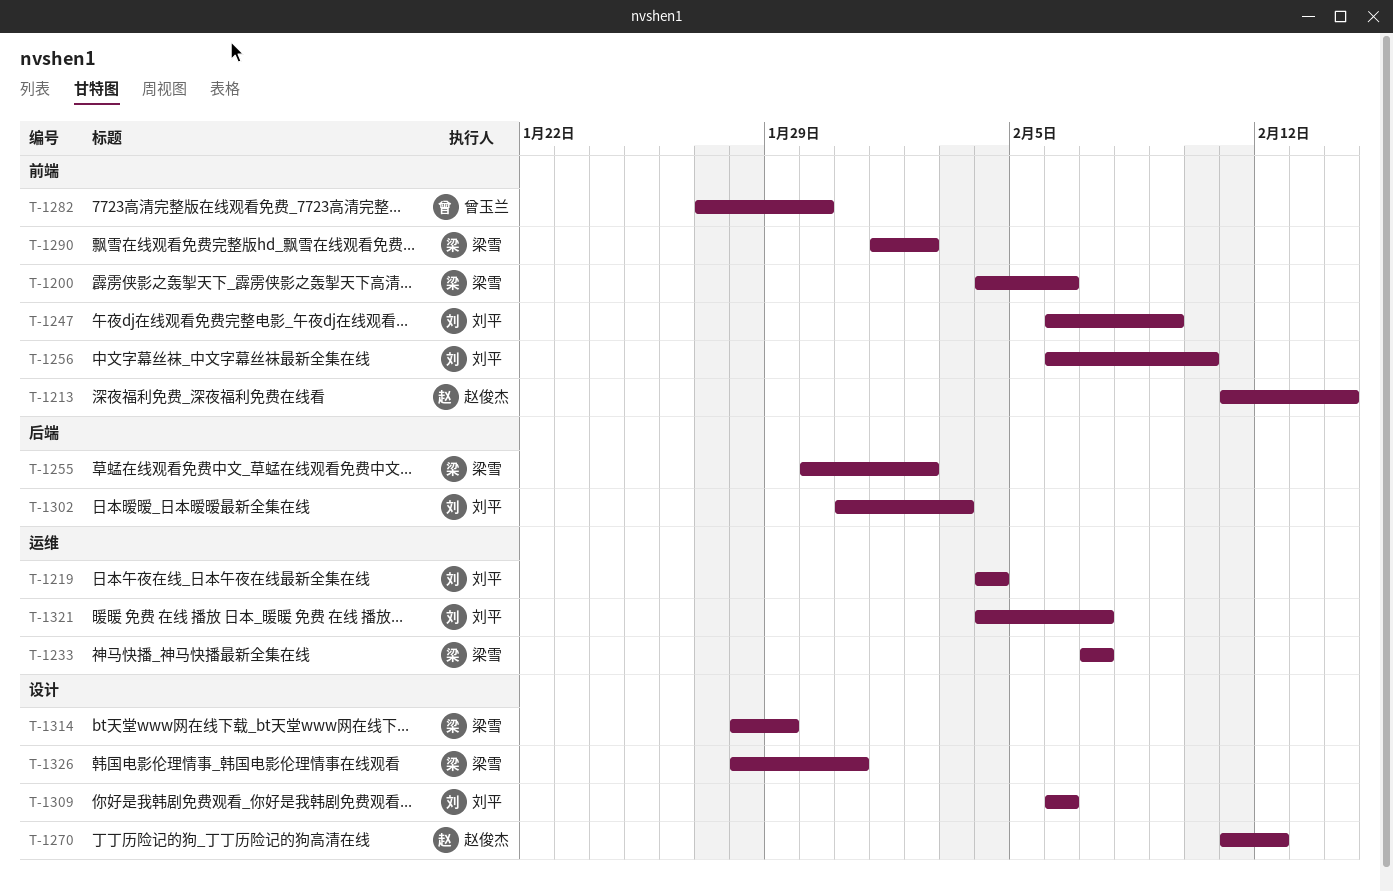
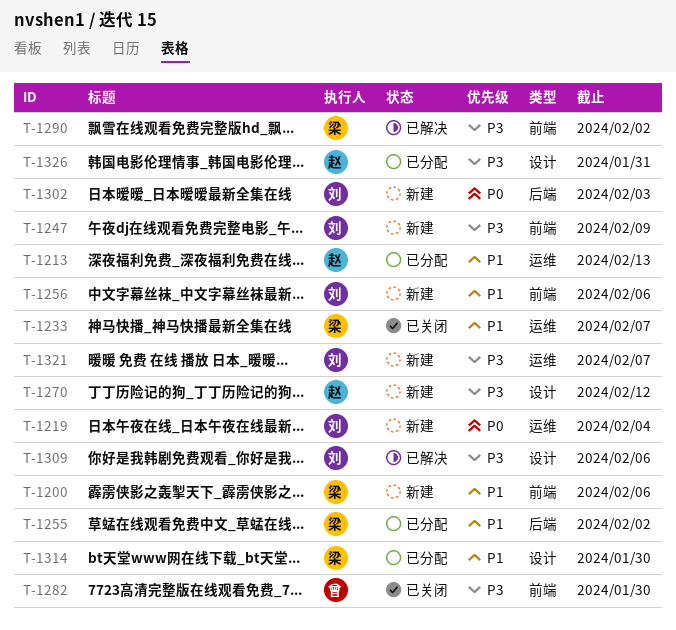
T-1213, label: 前端 -> 运维
T-1213, due: Feb 14 -> Feb 13
T-1256, due: Feb 10 -> Feb 6
T-1314, due: Jan 29 -> Jan 30
T-1326, owner: 梁雪 -> 赵俊杰

